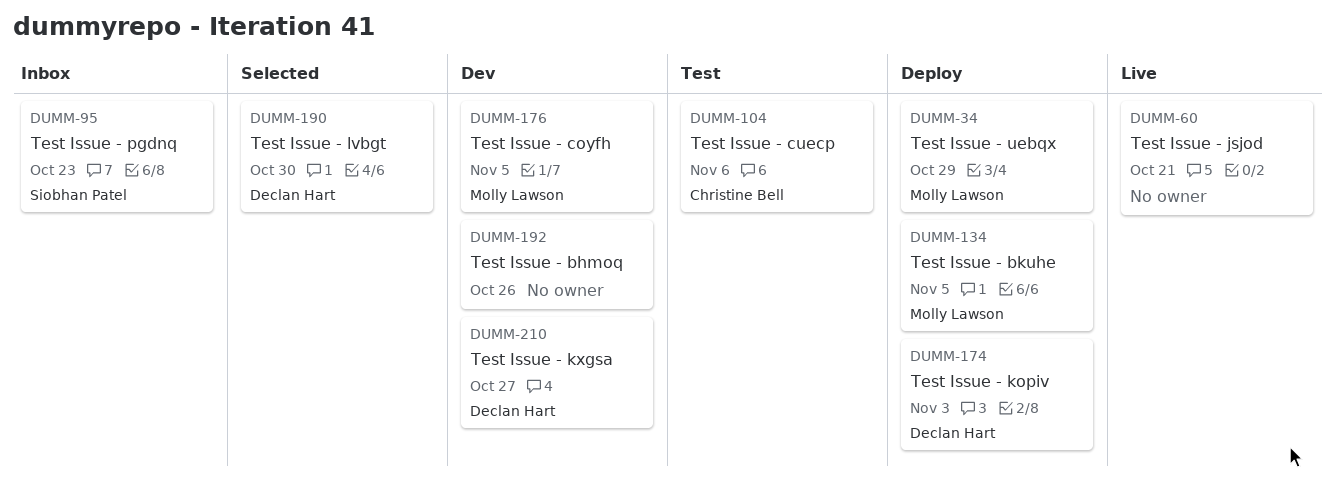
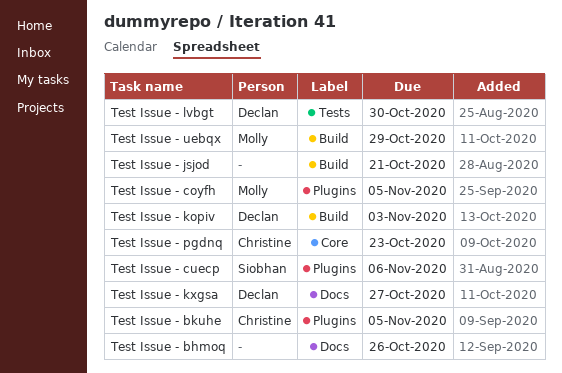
Test Issue - bkuhe, owner: Molly Lawson -> Christine Bell
Test Issue - cuecp, owner: Christine Bell -> Siobhan Patel
Test Issue - pgdnq, owner: Siobhan Patel -> Christine Bell

